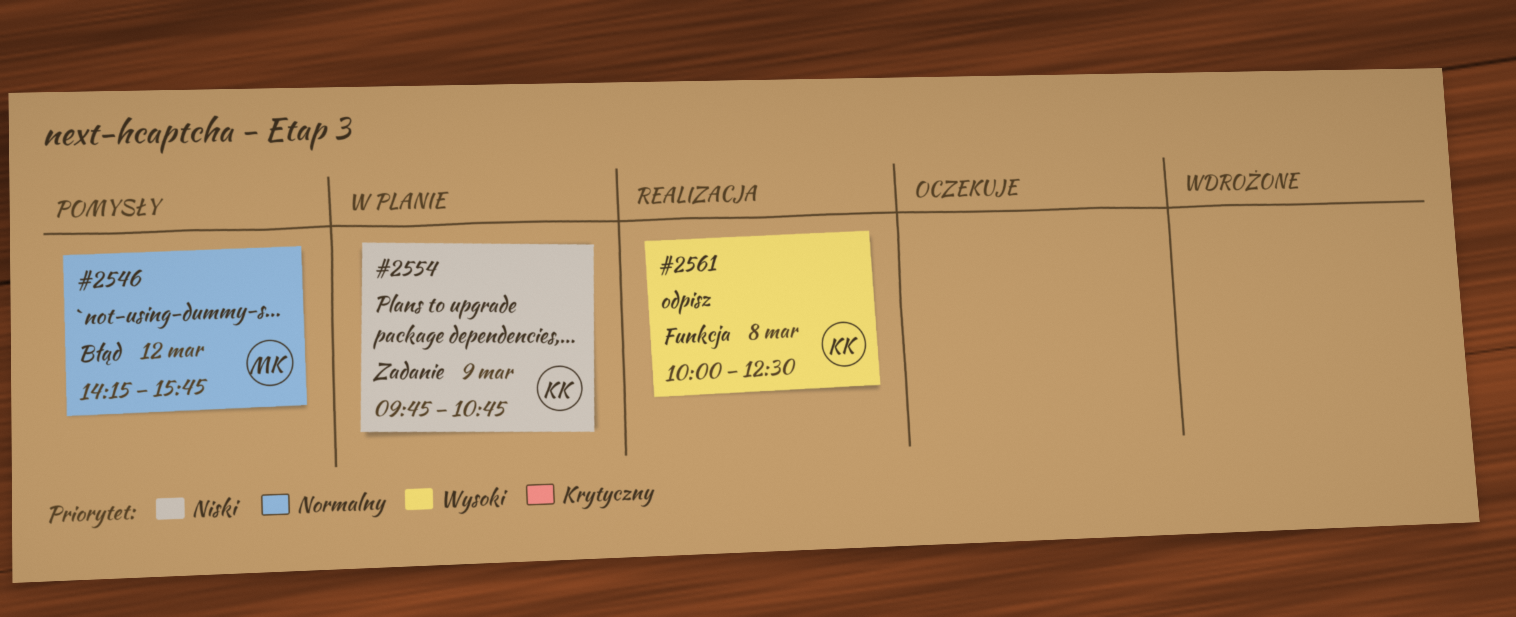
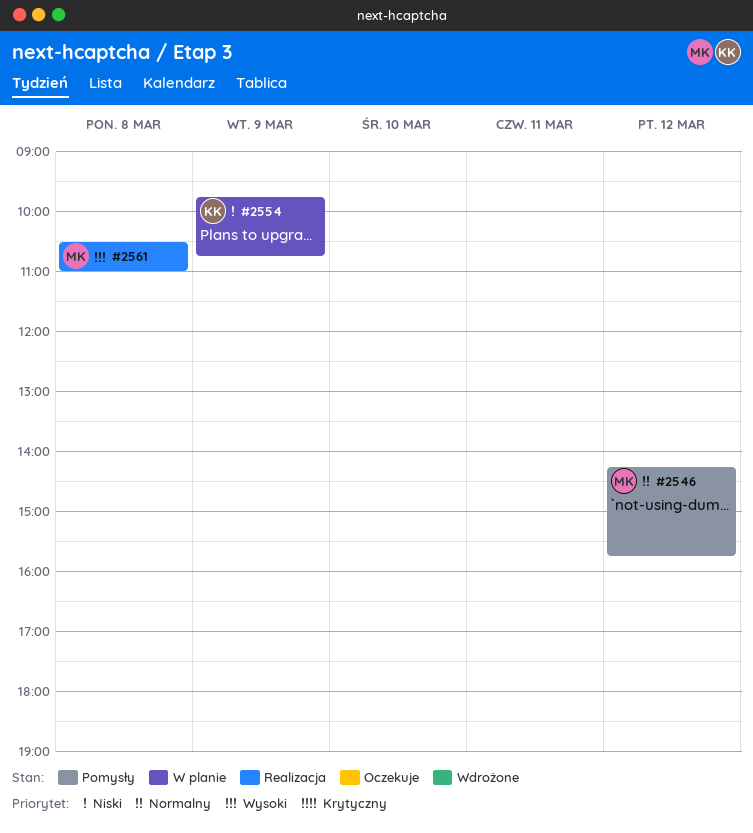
#2561, owner: KK -> MK
#2561, begins: 10:00 -> 10:30
#2561, ends: 12:30 -> 11:00

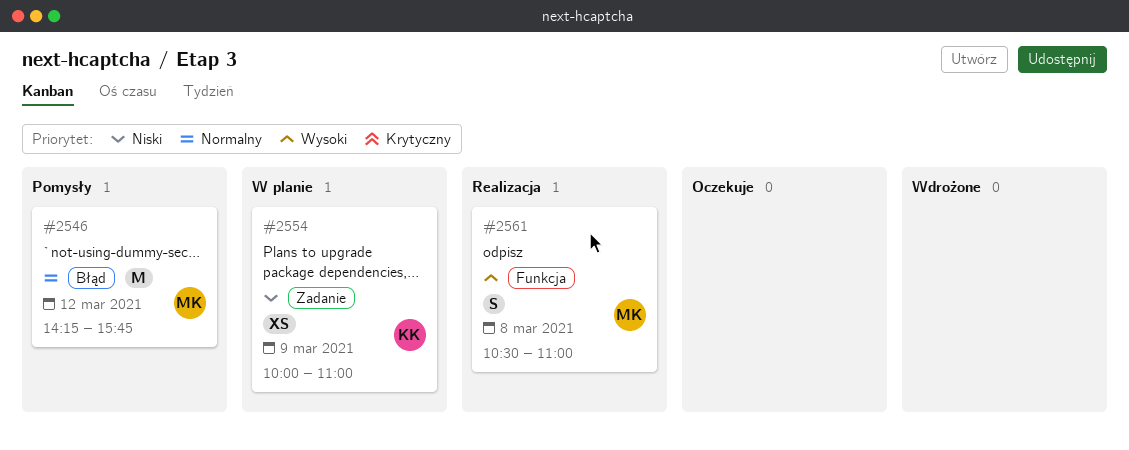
#2554, begins: 09:45 -> 10:00
#2554, ends: 10:45 -> 11:00

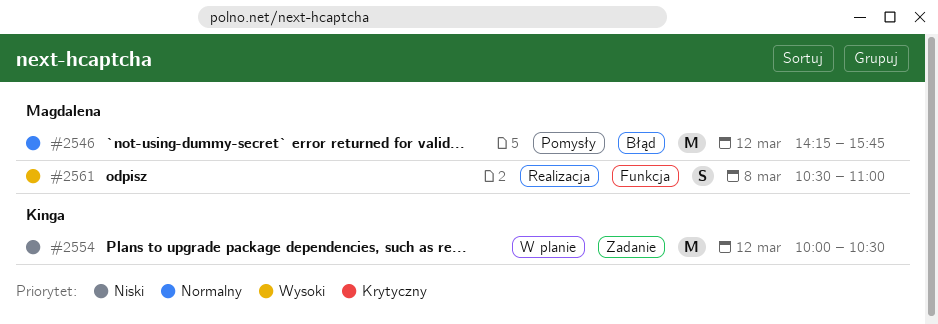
#2554, estimate: XS -> M
#2554, day: Mar 9 -> Mar 12
#2554, ends: 11:00 -> 10:30

